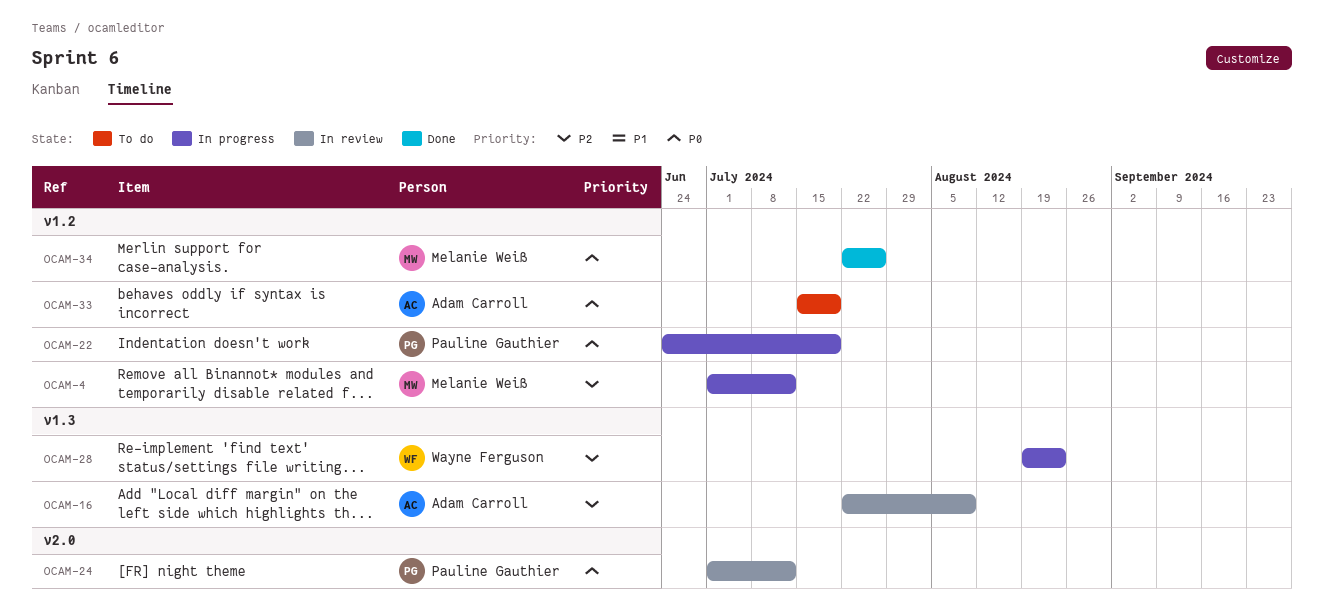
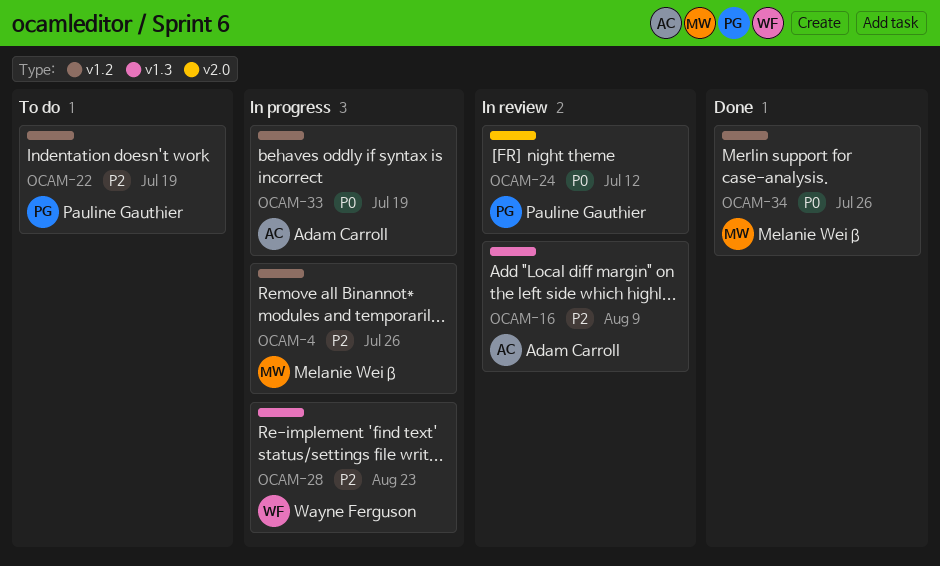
OCAM-4, due: Jul 12 -> Jul 26
OCAM-22, status: In progress -> To do
OCAM-22, priority: P0 -> P2
OCAM-33, status: To do -> In progress

